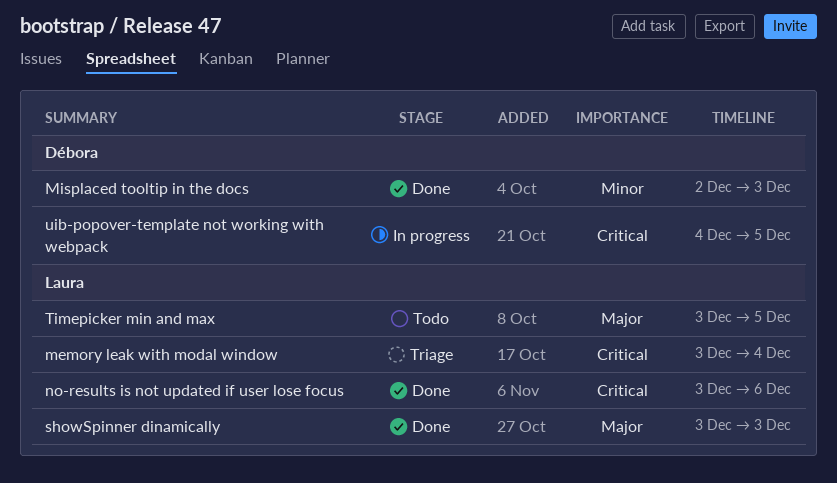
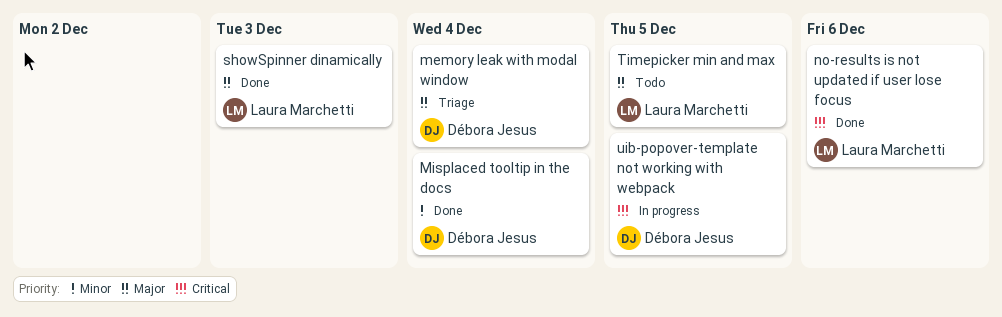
memory leak with modal window, owner: Laura Marchetti -> Débora Jesus
memory leak with modal window, priority: Critical -> Major
Misplaced tooltip in the docs, due: Dec 3 -> Dec 4

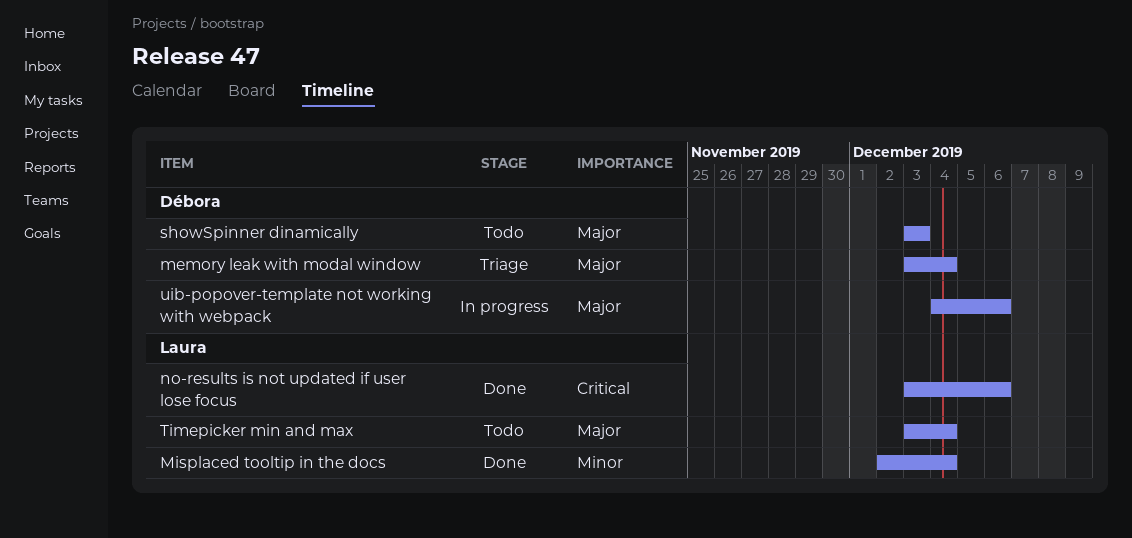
Misplaced tooltip in the docs, owner: Débora Jesus -> Laura Marchetti
showSpinner dinamically, status: Done -> Todo
showSpinner dinamically, owner: Laura Marchetti -> Débora Jesus
Timepicker min and max, due: Dec 5 -> Dec 4
uib-popover-template not working with webpack, priority: Critical -> Major
uib-popover-template not working with webpack, due: Dec 5 -> Dec 6

